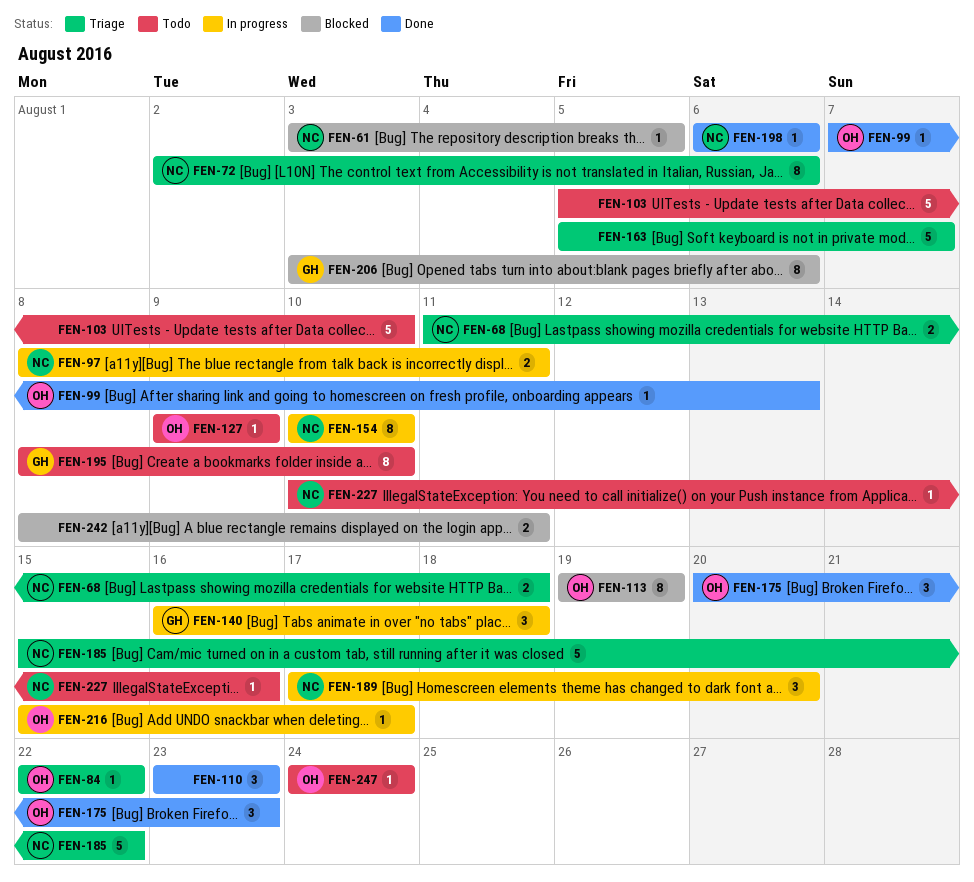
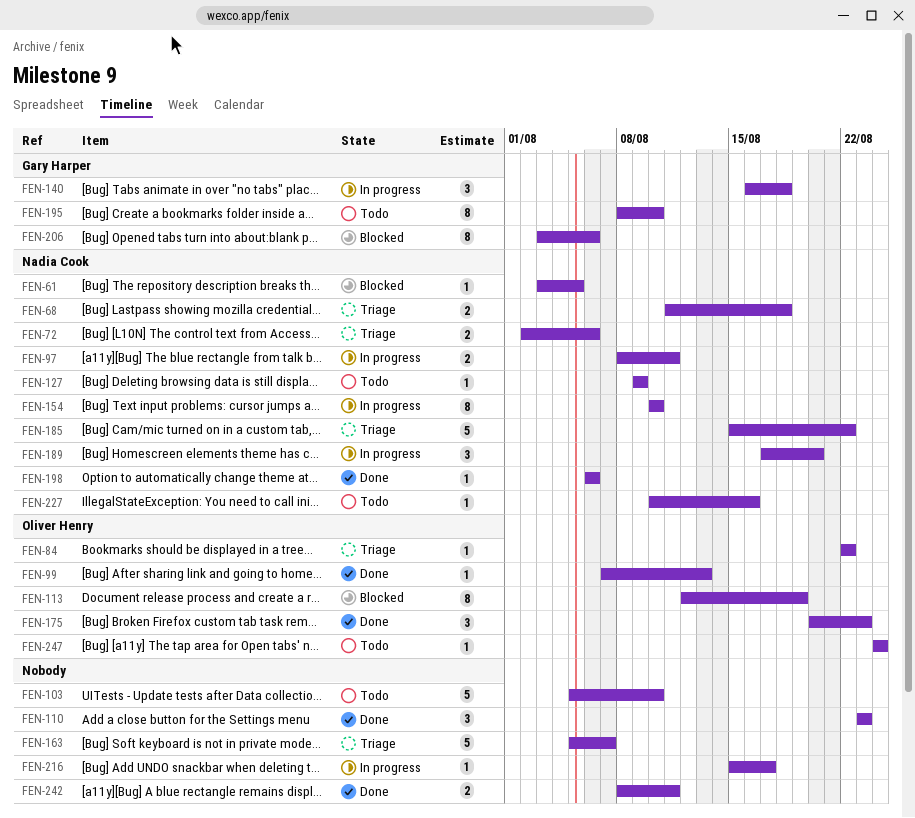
FEN-72, estimate: 8 -> 2
FEN-113, start: Aug 19 -> Aug 12
FEN-127, owner: Oliver Henry -> Nadia Cook
FEN-216, owner: Oliver Henry -> none
FEN-242, status: Blocked -> Done

